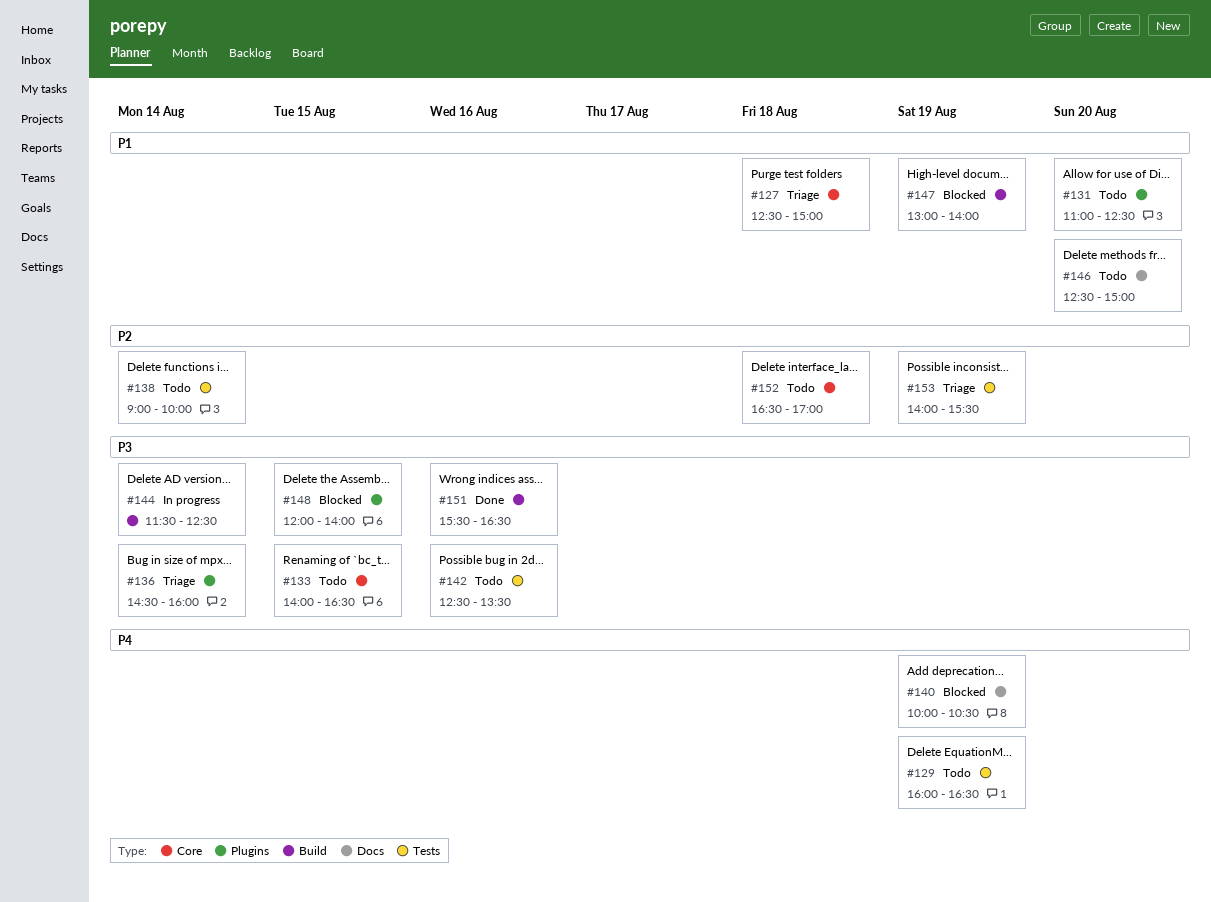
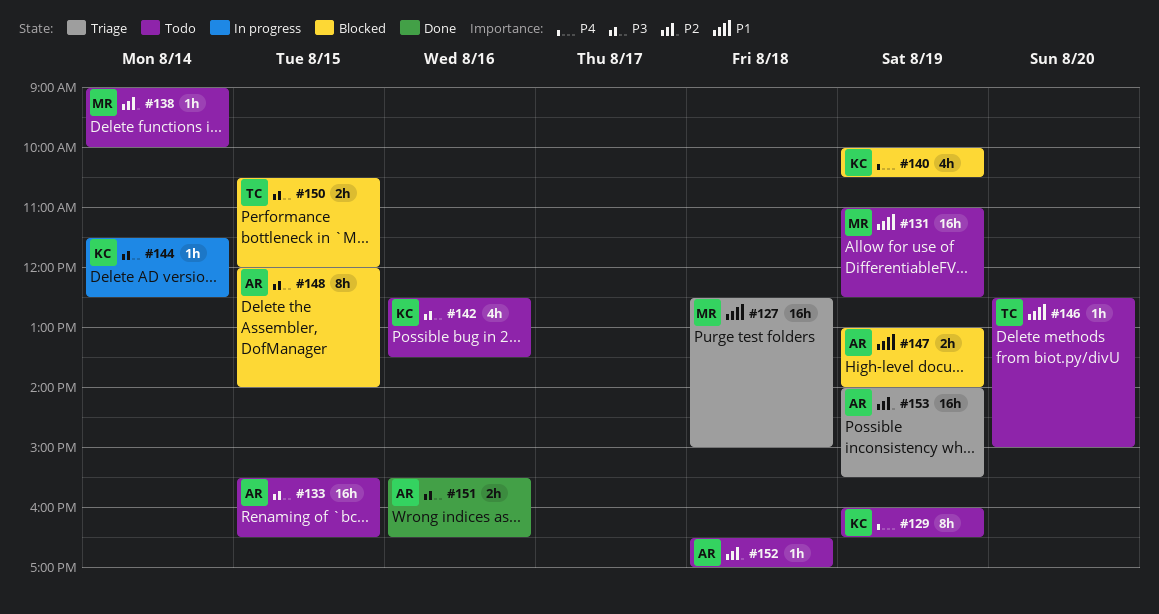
#131, day: Aug 20 -> Aug 19
#133, begins: 14:00 -> 15:30
#136: present -> none
#150: none -> present

